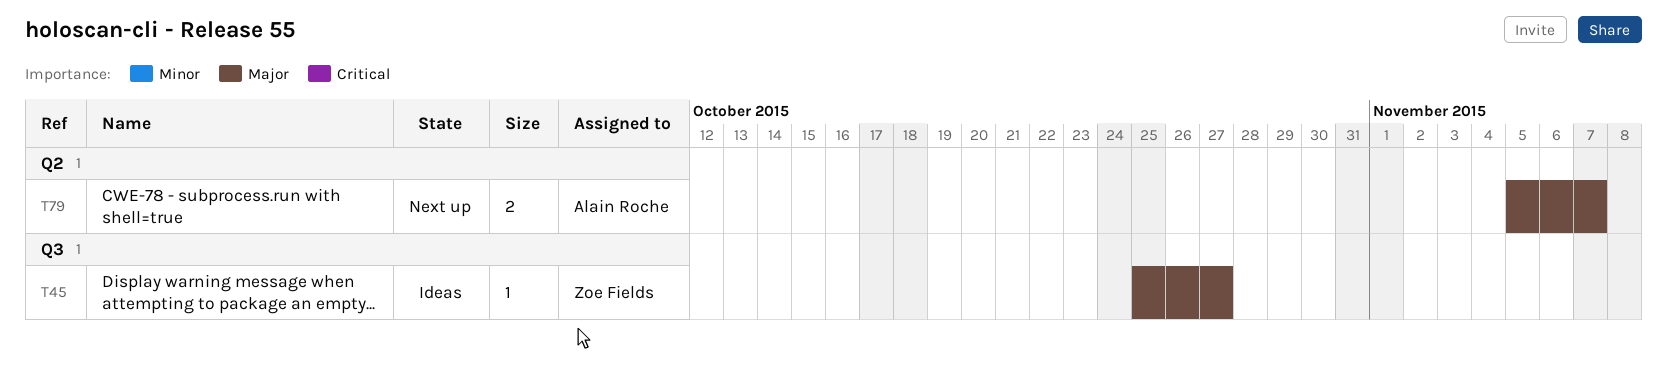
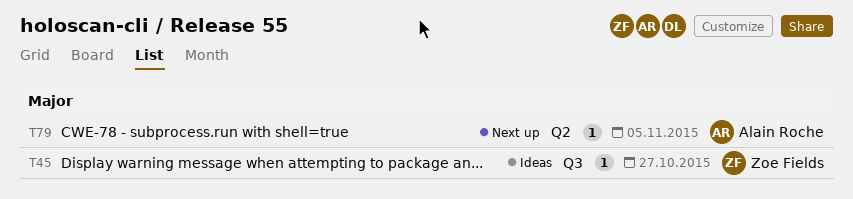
T79, estimate: 2 -> 1
T79, due: Nov 7 -> Nov 5

